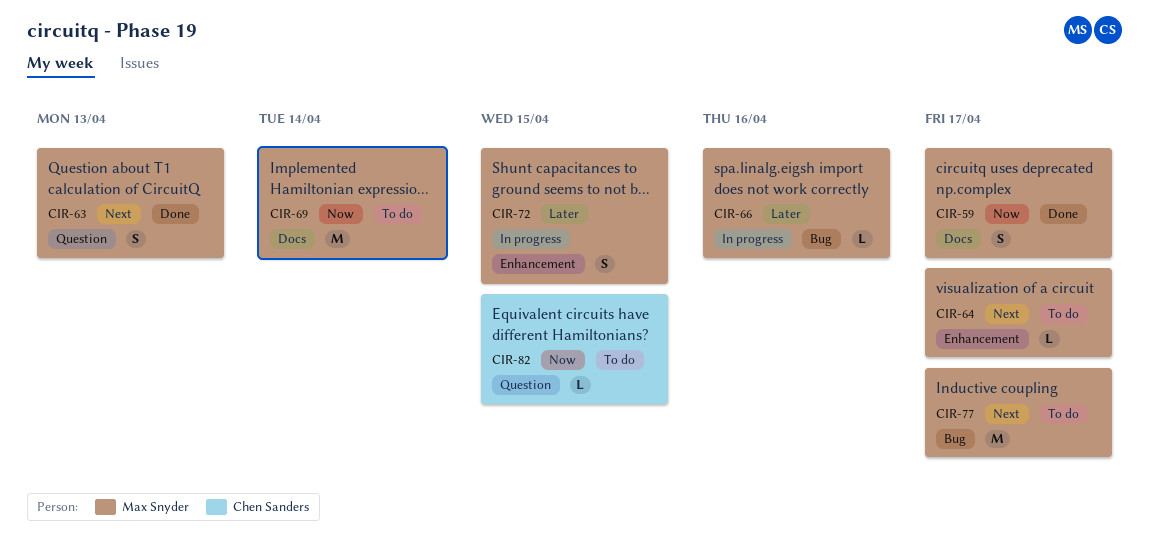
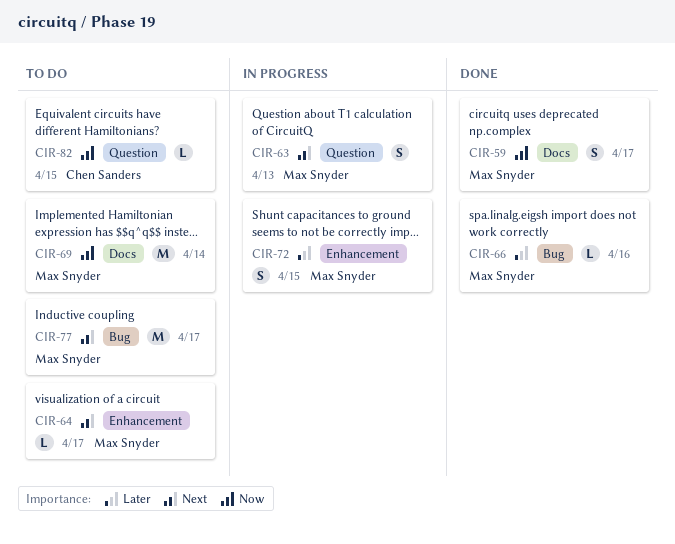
CIR-63, status: Done -> In progress
CIR-66, status: In progress -> Done

